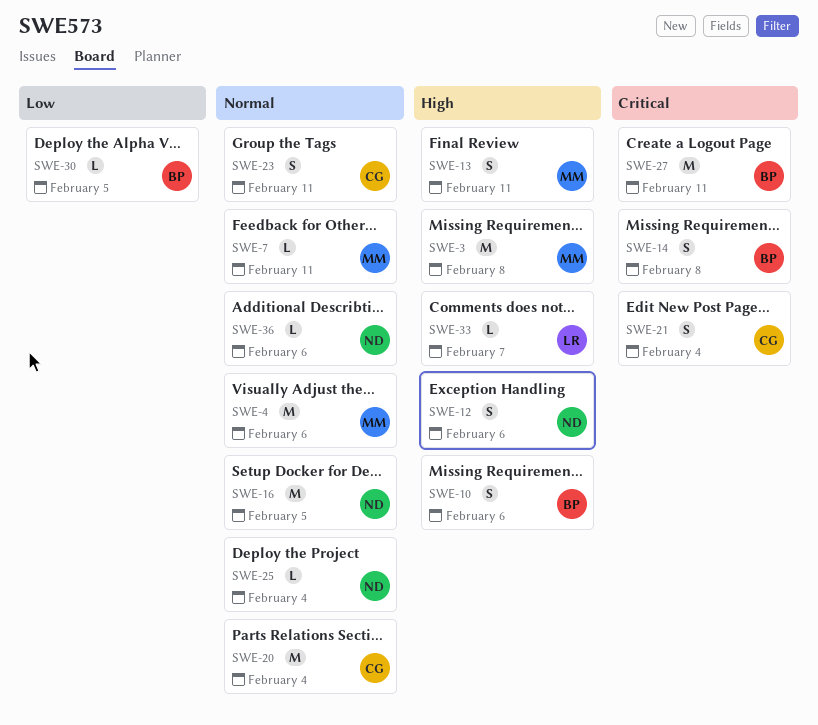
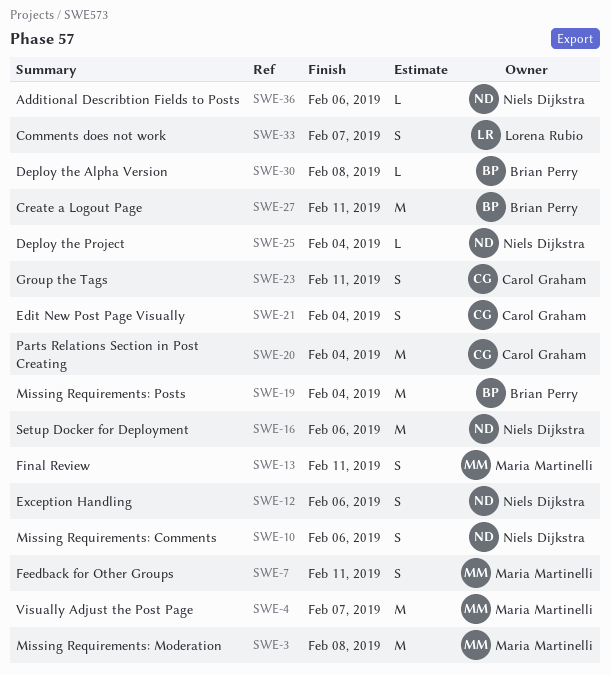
SWE-4, due: Feb 6 -> Feb 7
SWE-7, estimate: L -> S
SWE-10, owner: Brian Perry -> Niels Dijkstra
SWE-14: present -> none
SWE-16, due: Feb 5 -> Feb 6
SWE-19: none -> present
SWE-30, due: Feb 5 -> Feb 8
SWE-33, estimate: L -> S

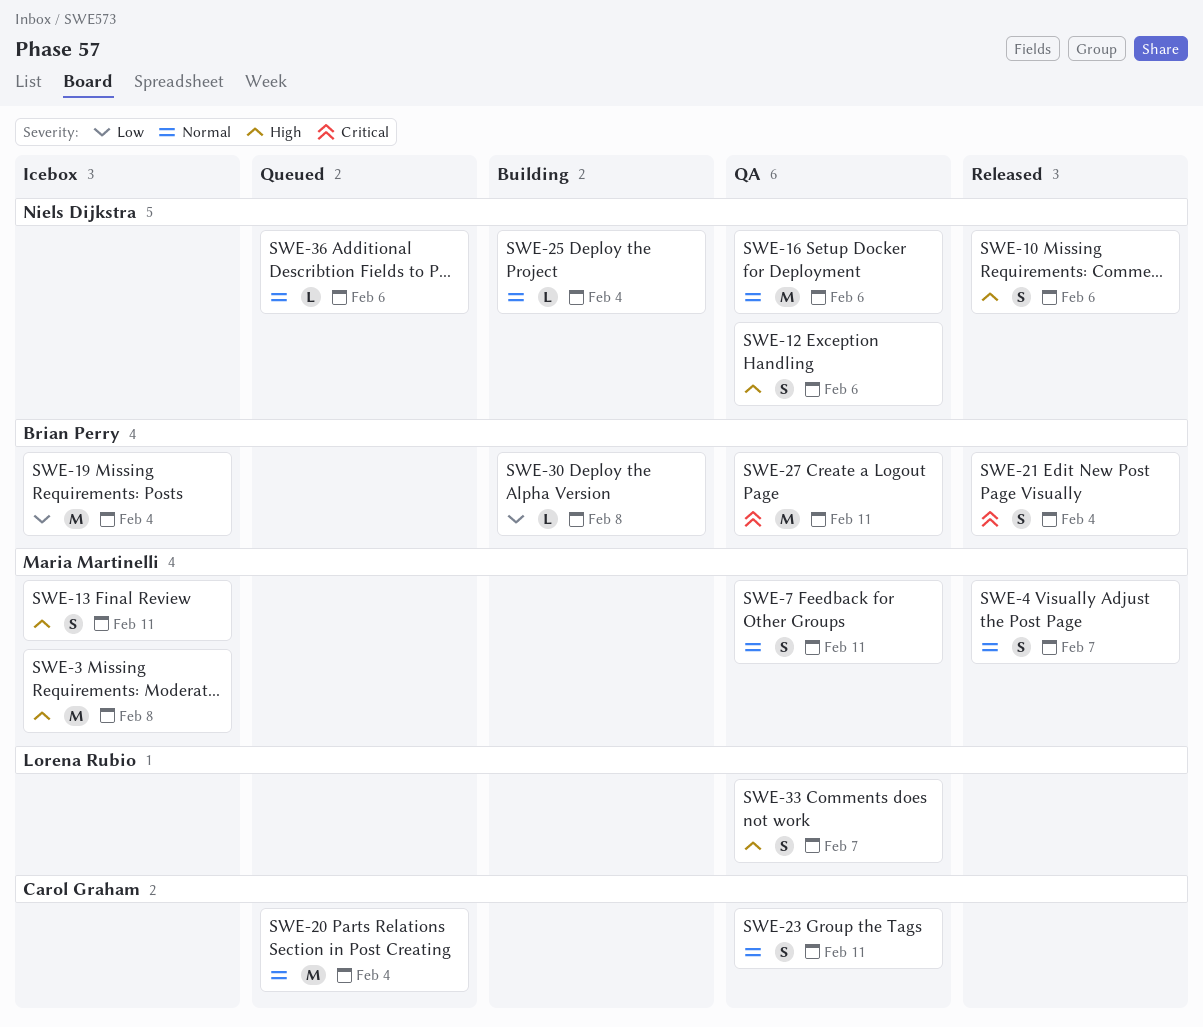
SWE-4, estimate: M -> S
SWE-21, owner: Carol Graham -> Brian Perry

